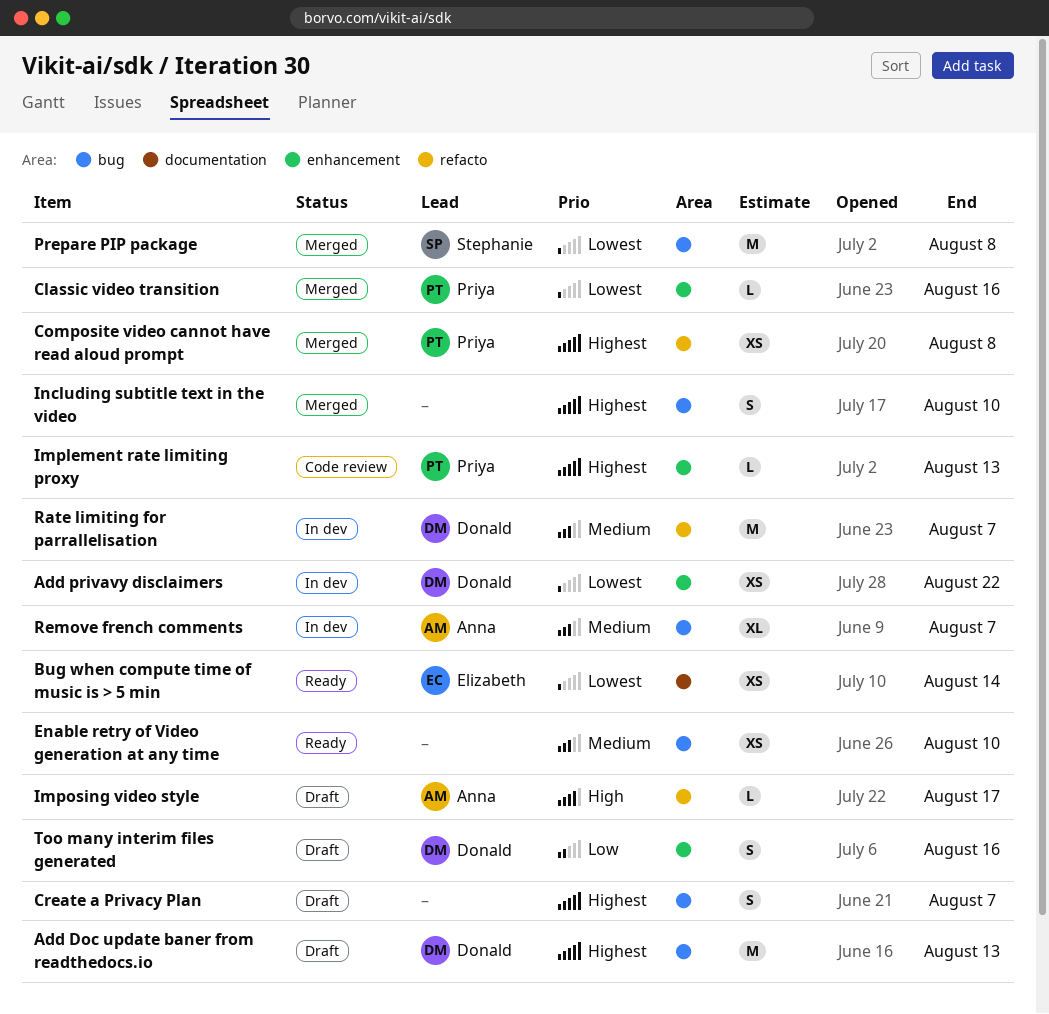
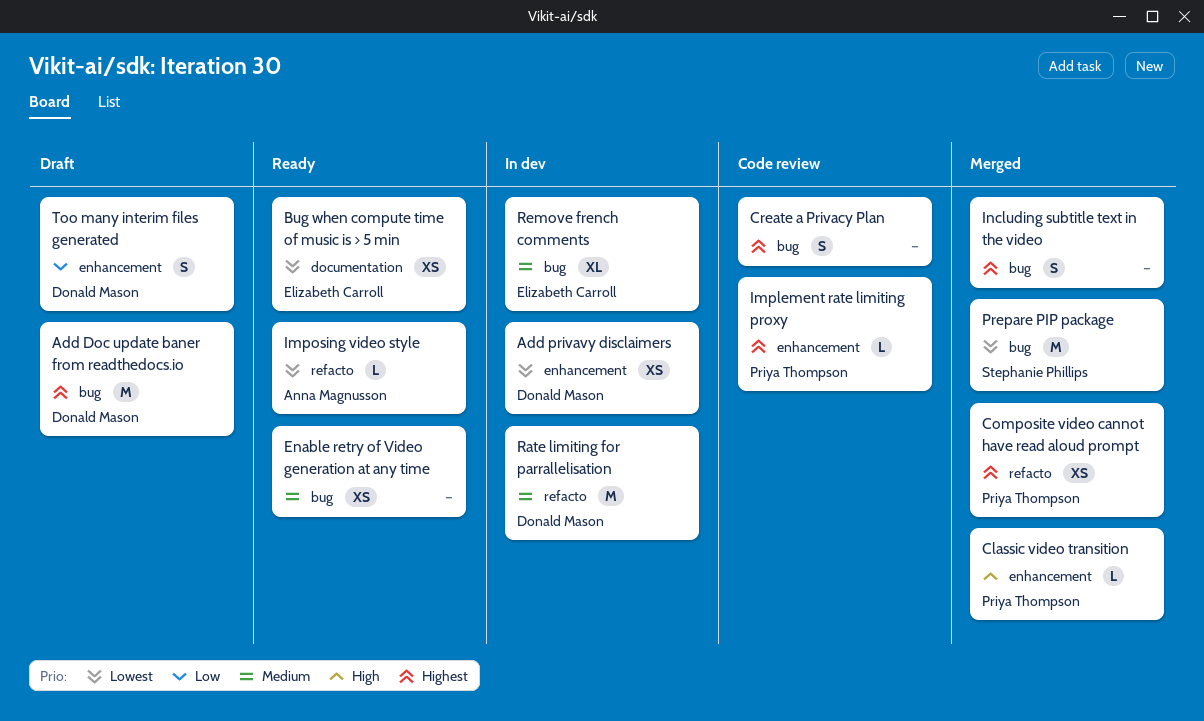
Classic video transition, priority: Lowest -> High
Create a Privacy Plan, status: Draft -> Code review
Imposing video style, status: Draft -> Ready
Imposing video style, priority: High -> Lowest
Remove french comments, owner: Anna Magnusson -> Elizabeth Carroll

